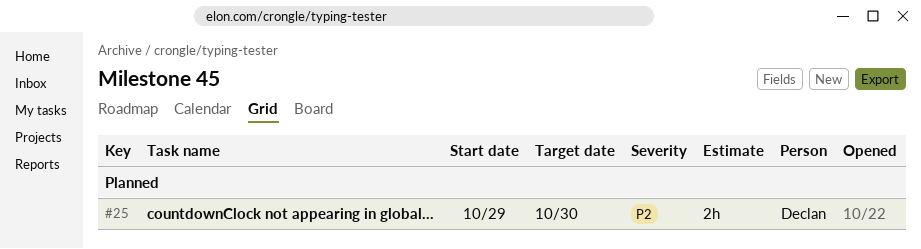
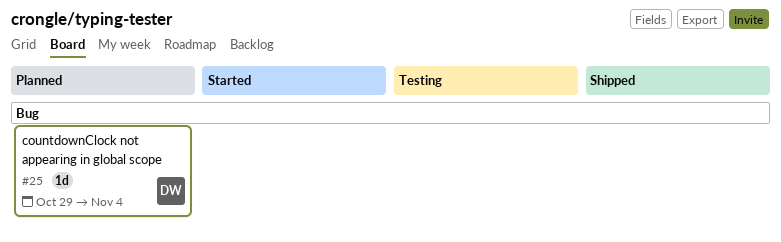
#25, estimate: 2h -> 1d
#25, due: Oct 30 -> Nov 4

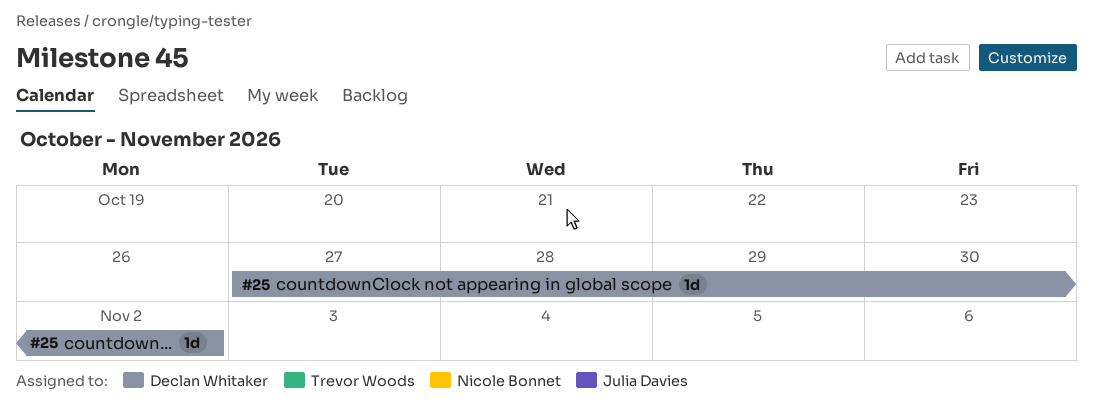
#25, start: Oct 29 -> Oct 27
#25, due: Nov 4 -> Nov 2

